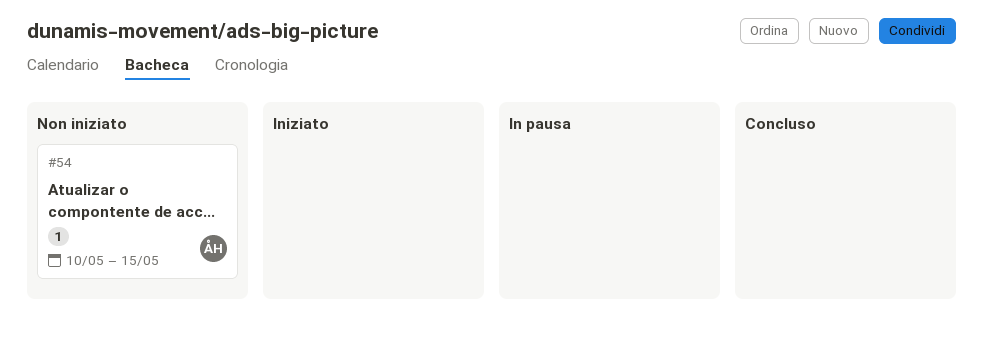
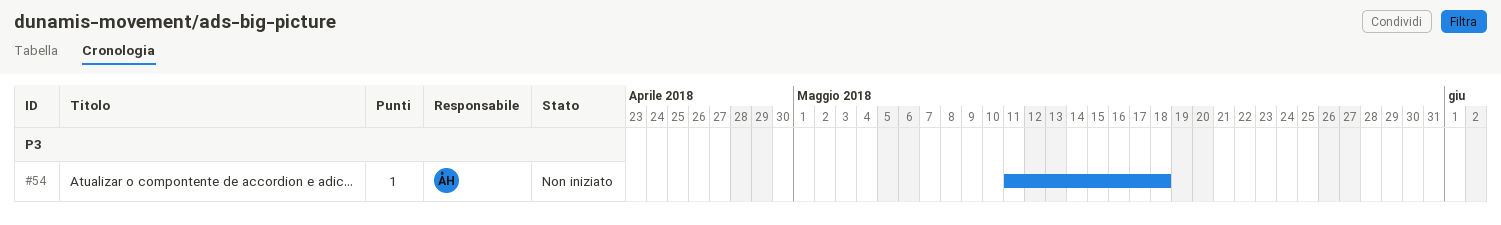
#54, start: May 10 -> May 11
#54, due: May 15 -> May 18

